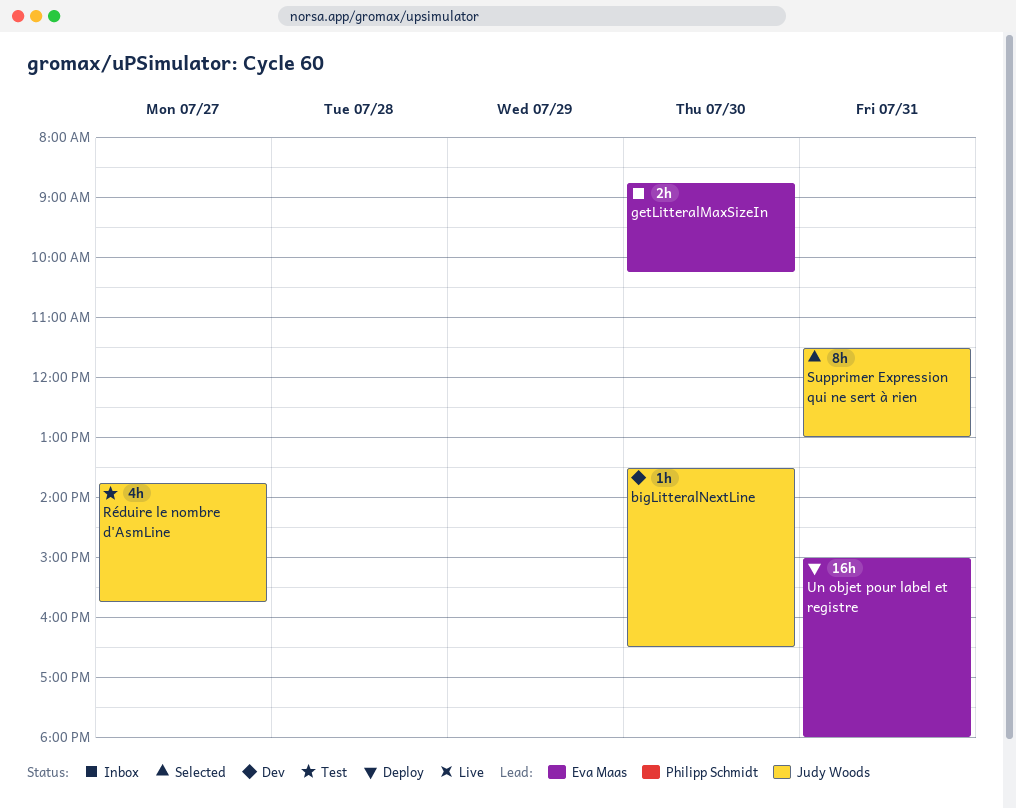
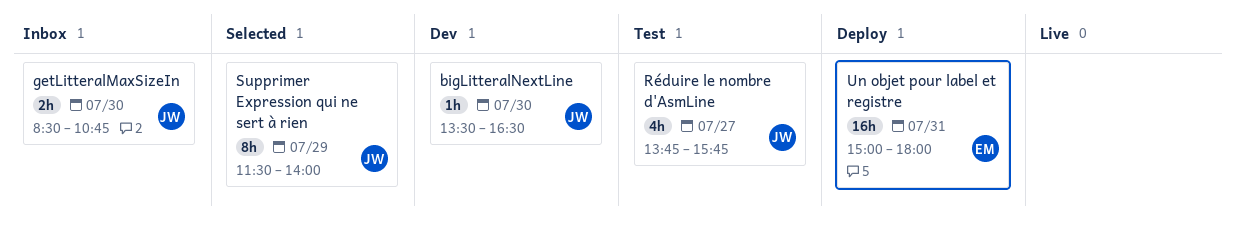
getLitteralMaxSizeIn, owner: Eva Maas -> Judy Woods
getLitteralMaxSizeIn, begins: 08:45 -> 08:30
getLitteralMaxSizeIn, ends: 10:15 -> 10:45
Supprimer Expression qui ne sert à rien, day: Jul 31 -> Jul 29
Supprimer Expression qui ne sert à rien, ends: 13:00 -> 14:00

